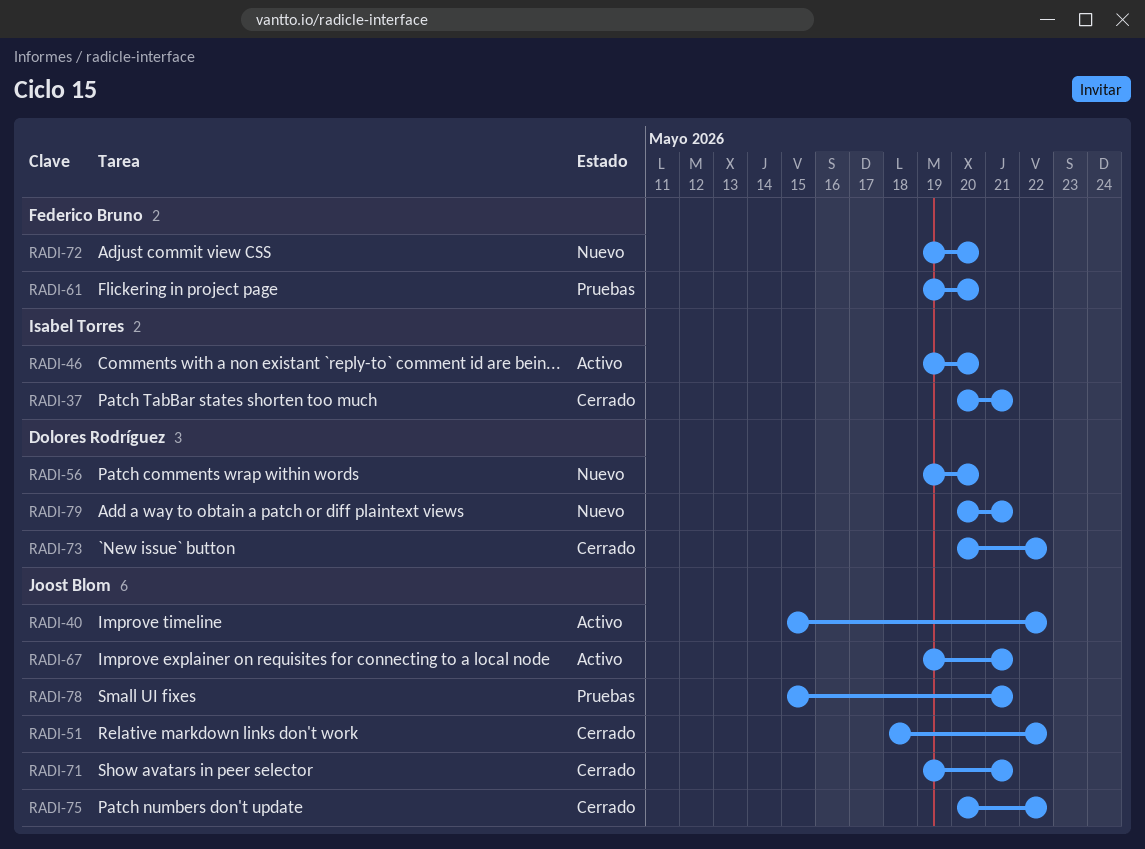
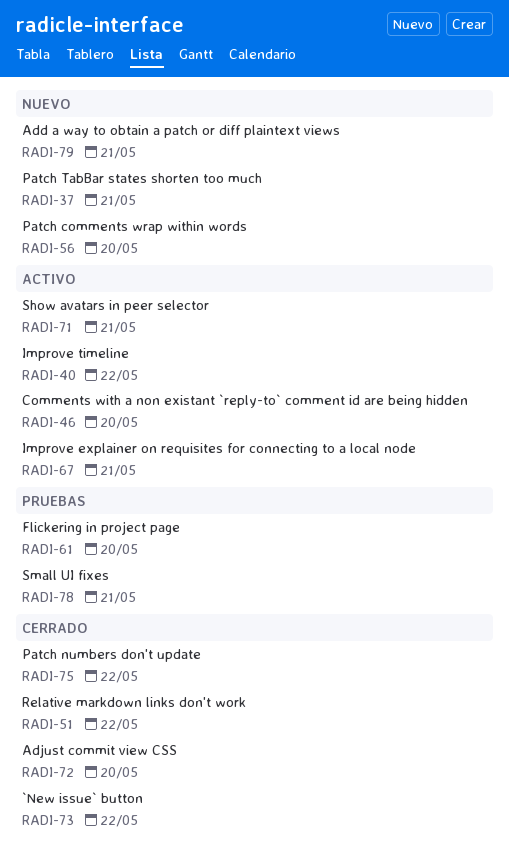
RADI-37, status: Cerrado -> Nuevo
RADI-71, status: Cerrado -> Activo
RADI-72, status: Nuevo -> Cerrado

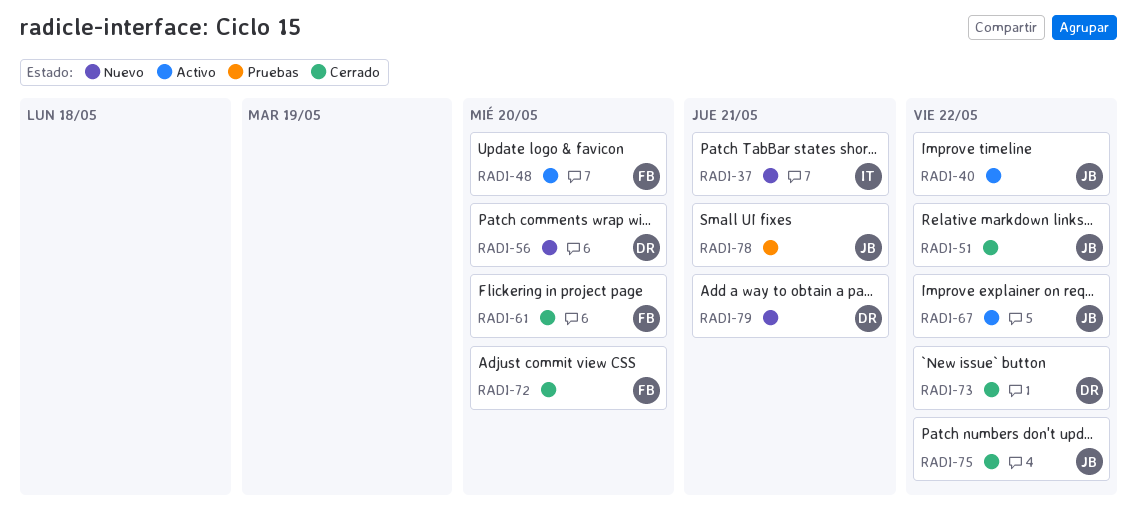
RADI-46: present -> none
RADI-48: none -> present
RADI-61, status: Pruebas -> Cerrado
RADI-67, due: May 21 -> May 22
RADI-71: present -> none

